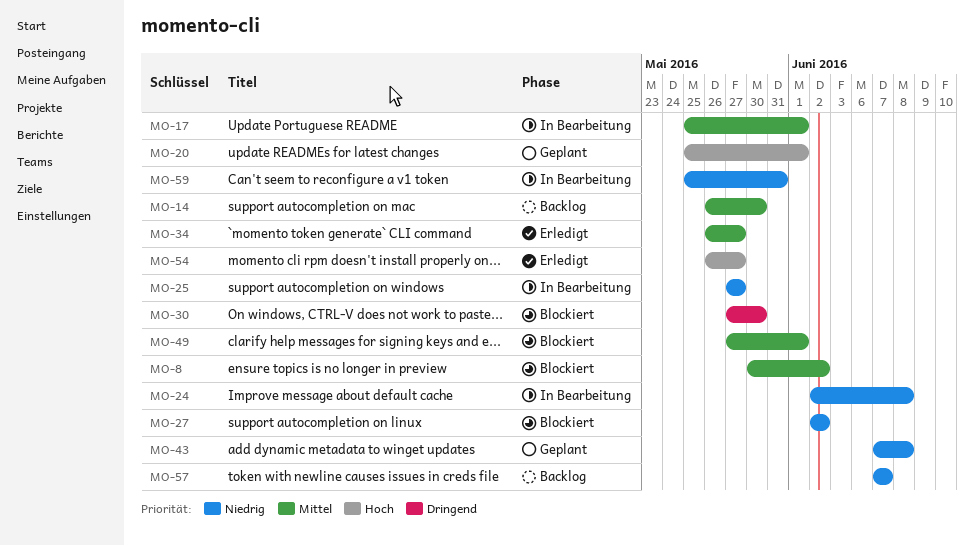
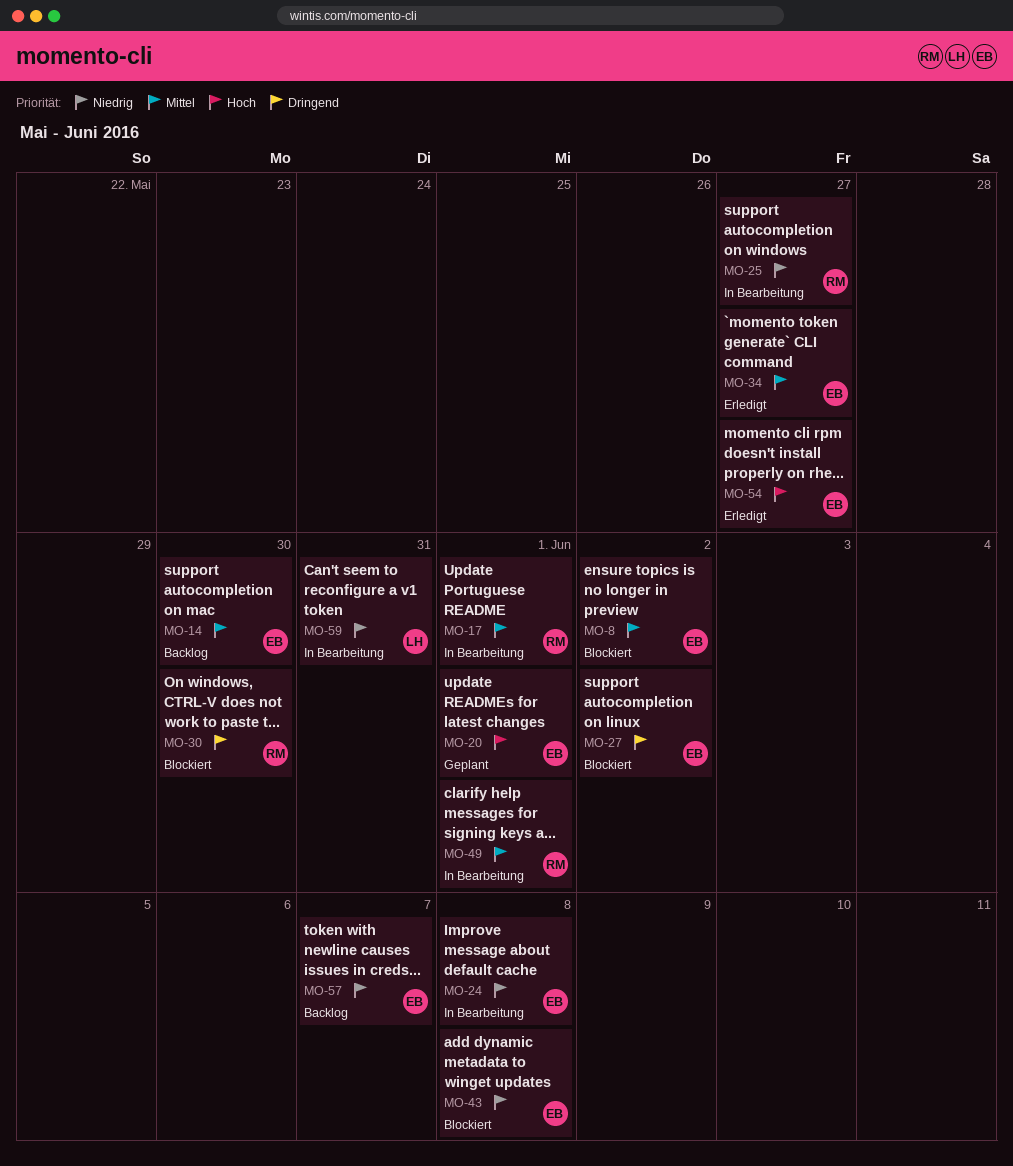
MO-27, priority: Niedrig -> Dringend
MO-43, status: Geplant -> Blockiert
MO-49, status: Blockiert -> In Bearbeitung

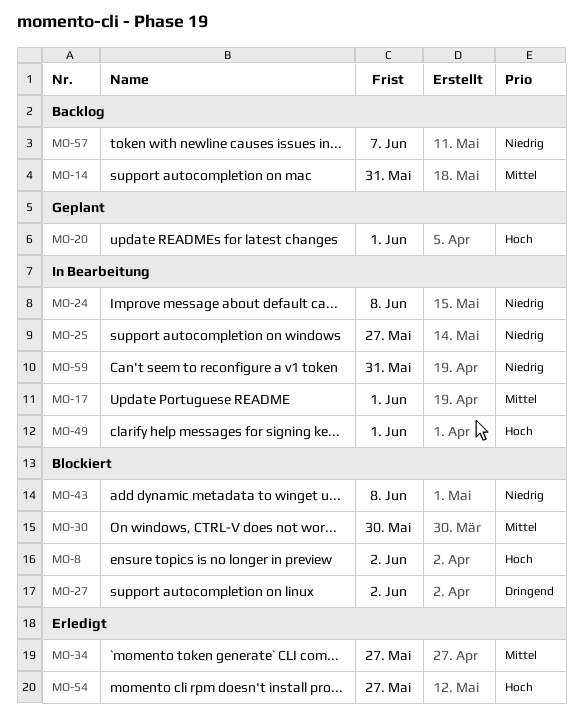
MO-8, priority: Mittel -> Hoch
MO-14, due: May 30 -> May 31
MO-30, priority: Dringend -> Mittel
MO-49, priority: Mittel -> Hoch

